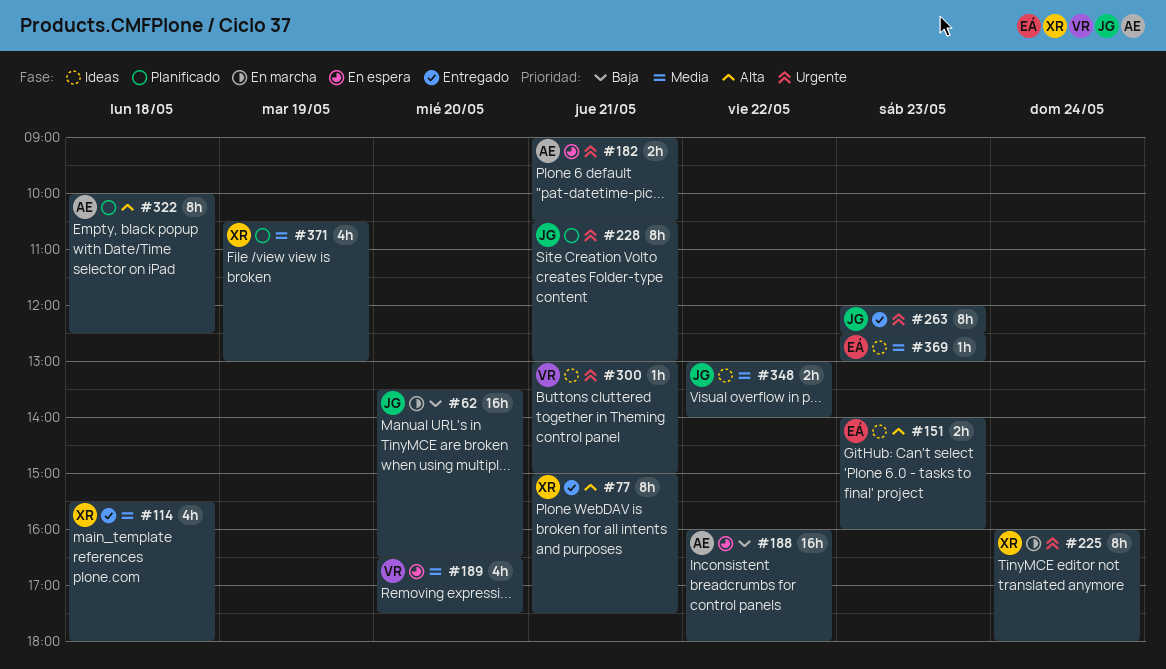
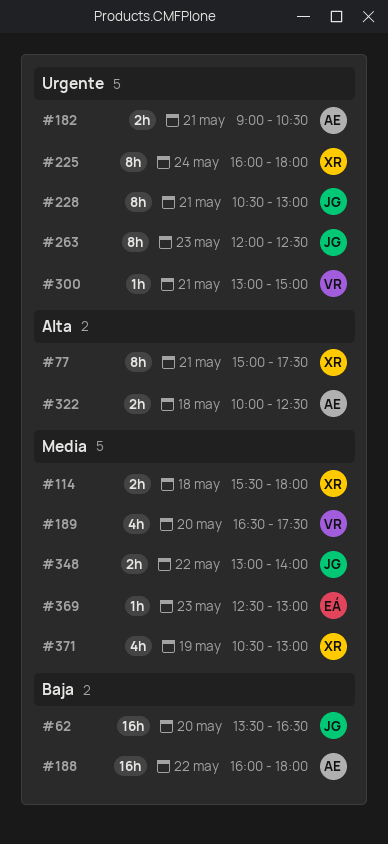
#114, estimate: 4h -> 2h
#151: present -> none
#322, estimate: 8h -> 2h

